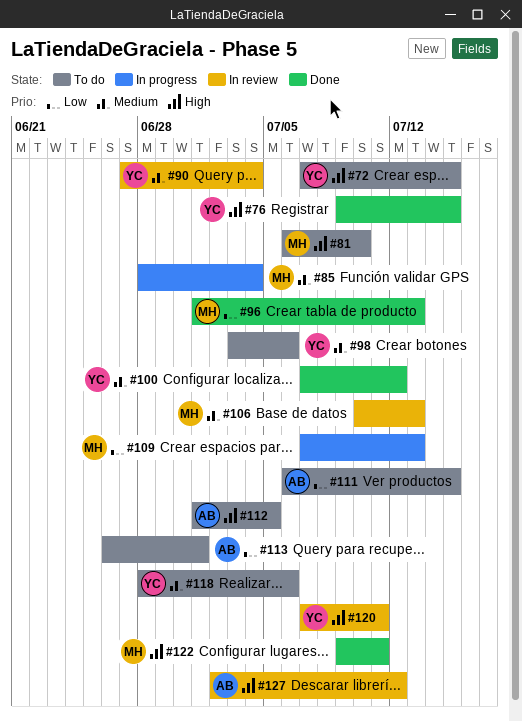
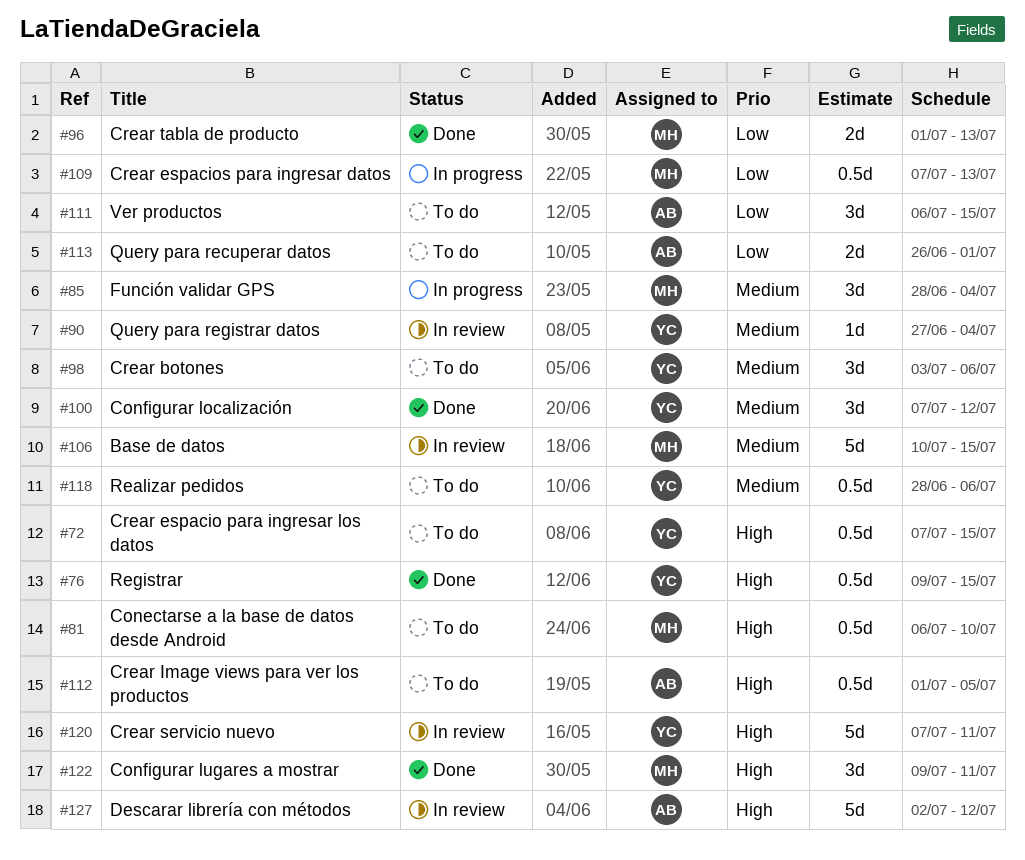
#106, due: Jul 13 -> Jul 15

